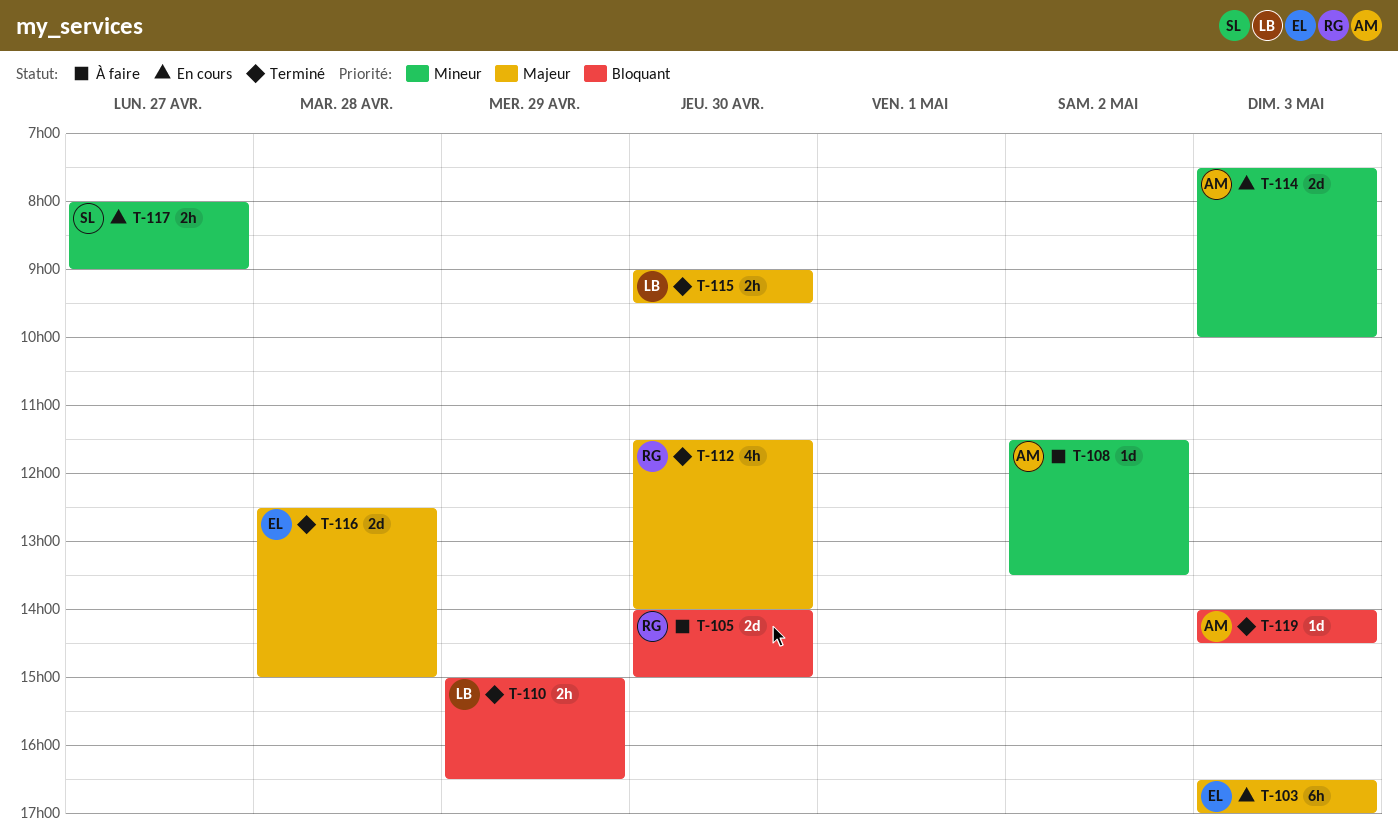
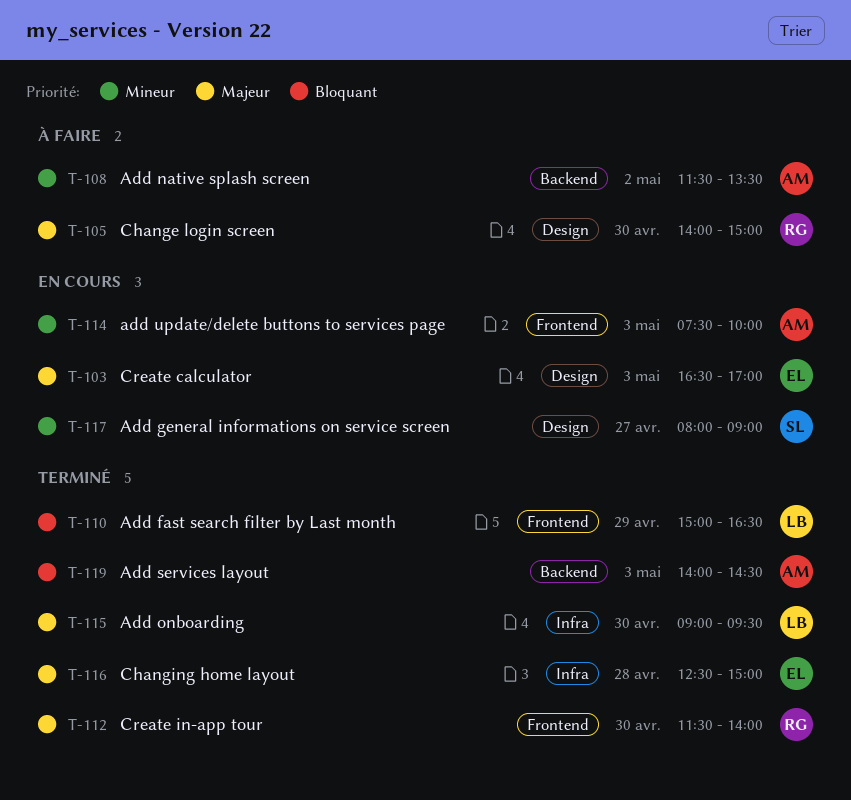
T-105, priority: Bloquant -> Majeur

